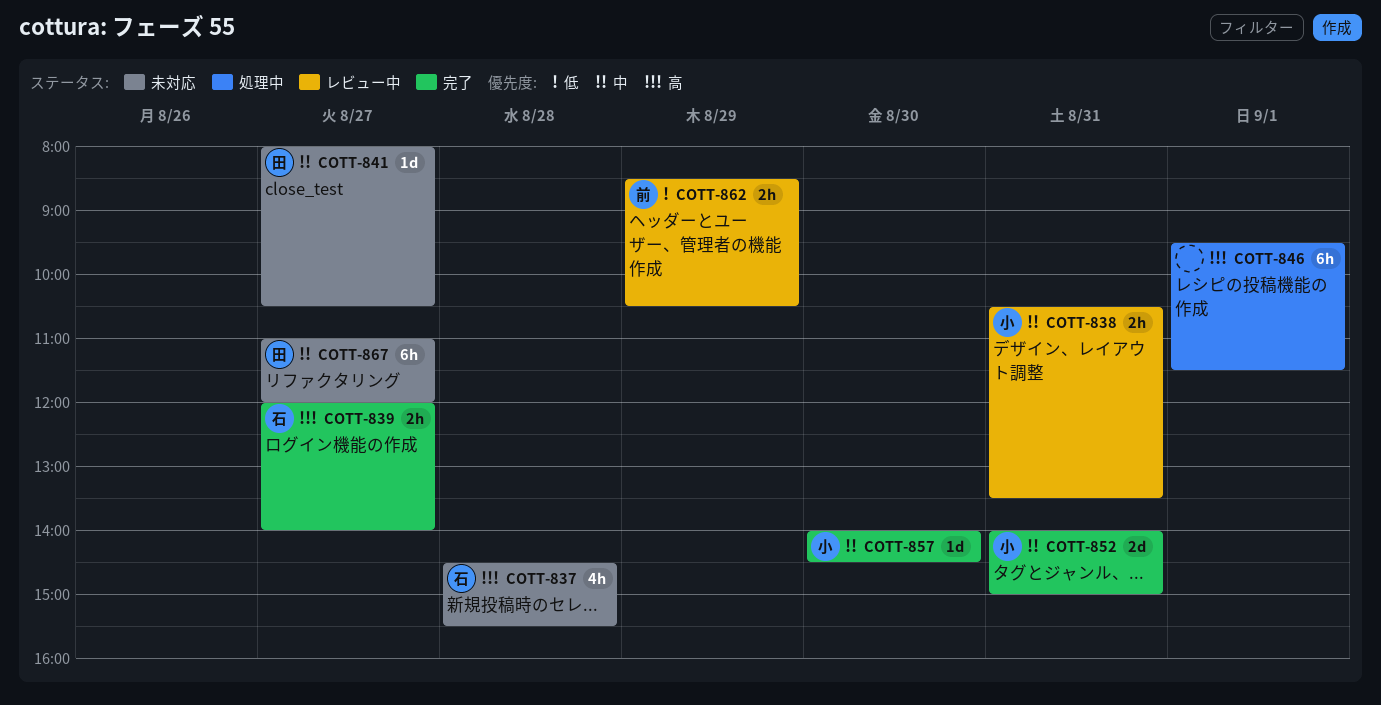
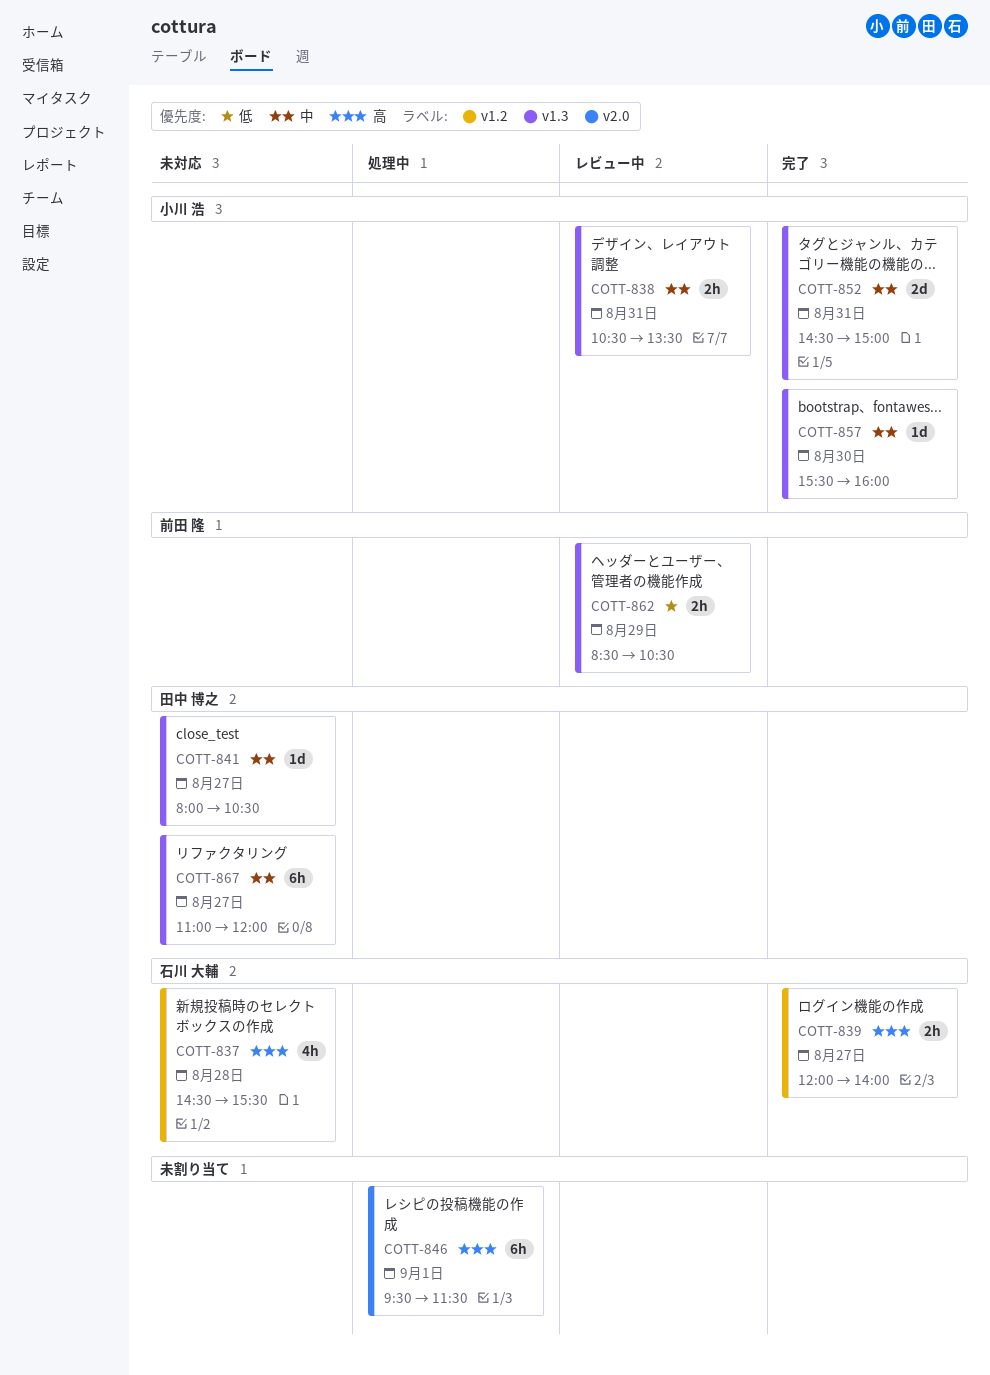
COTT-852, begins: 14:00 -> 14:30
COTT-857, begins: 14:00 -> 15:30
COTT-857, ends: 14:30 -> 16:00

